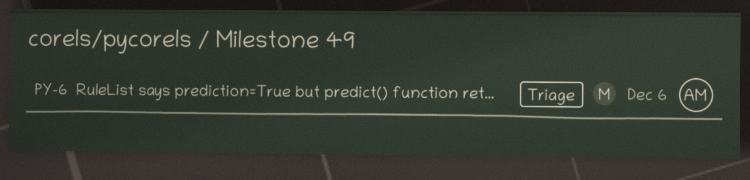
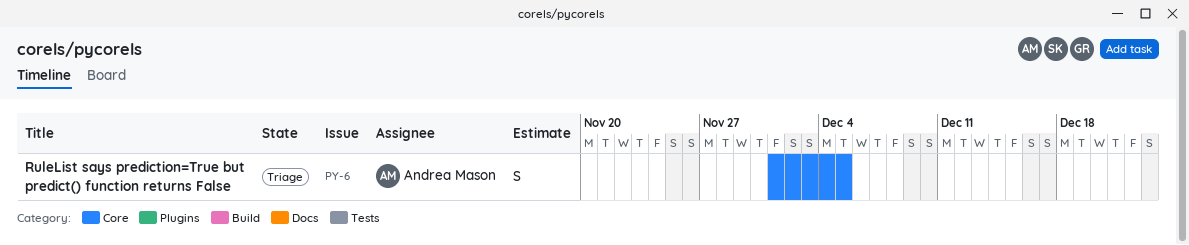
PY-6, estimate: M -> S
PY-6, due: Dec 6 -> Dec 5

